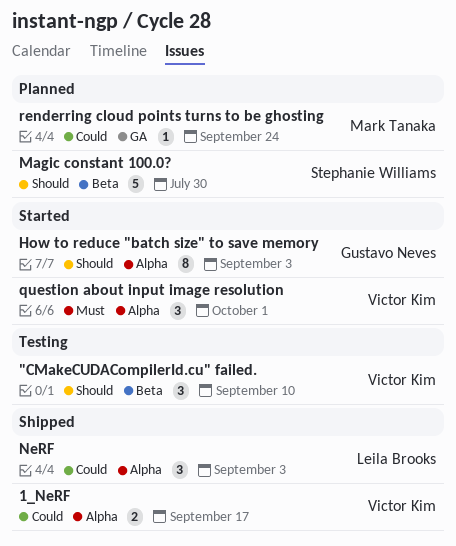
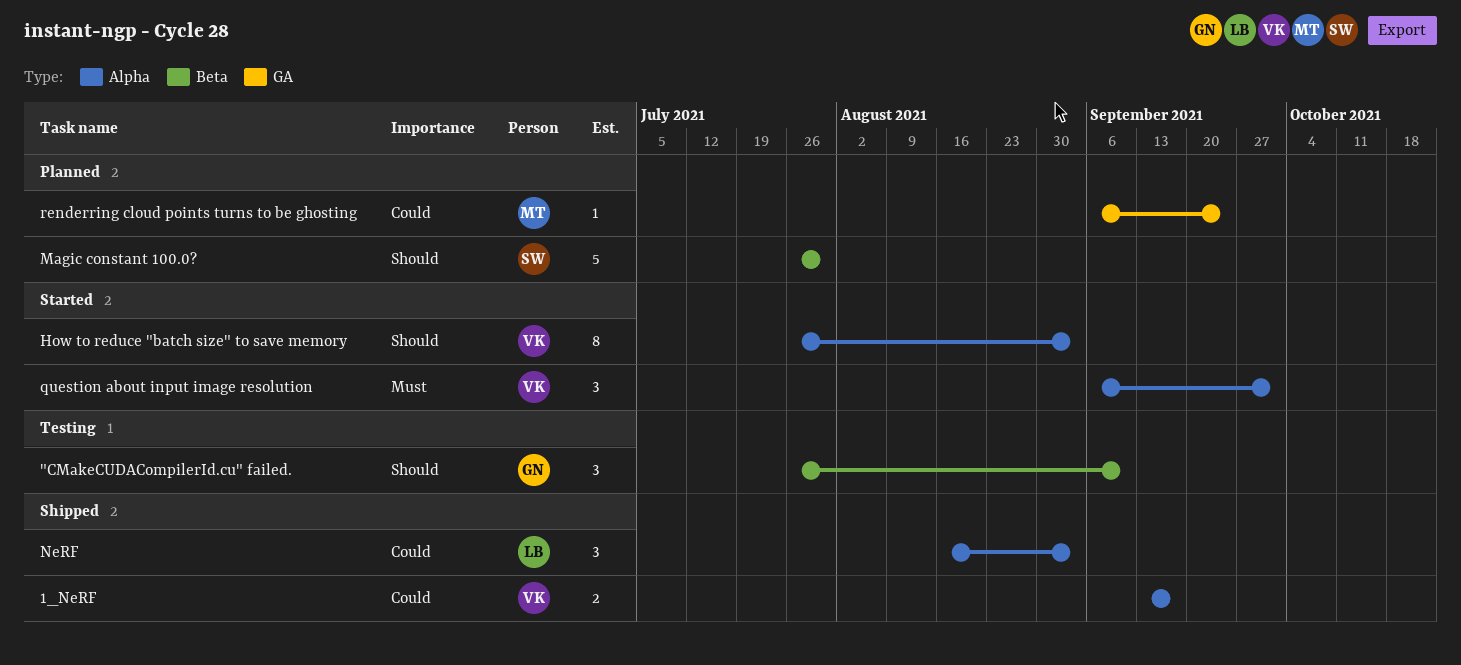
"CMakeCUDACompilerId.cu" failed., owner: Victor Kim -> Gustavo Neves
How to reduce "batch size" to save memory, owner: Gustavo Neves -> Victor Kim

